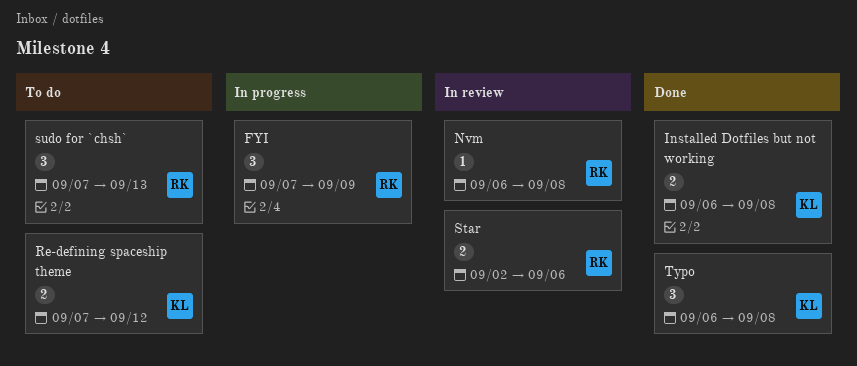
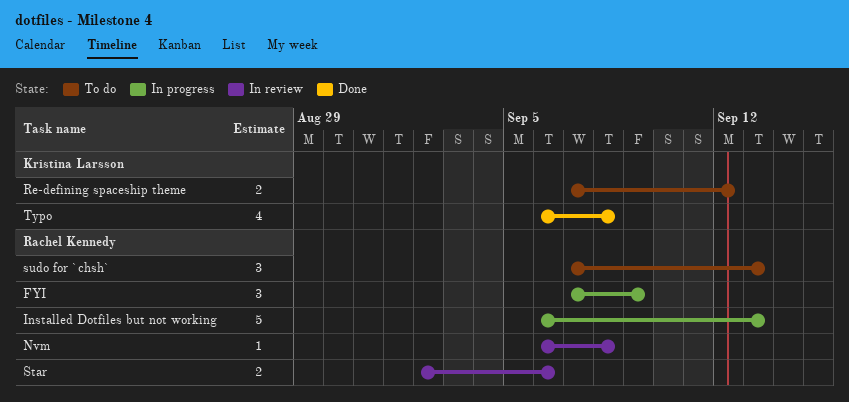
Installed Dotfiles but not working, status: Done -> In progress
Installed Dotfiles but not working, owner: Kristina Larsson -> Rachel Kennedy
Installed Dotfiles but not working, estimate: 2 -> 5
Installed Dotfiles but not working, due: Sep 8 -> Sep 13
Typo, estimate: 3 -> 4

